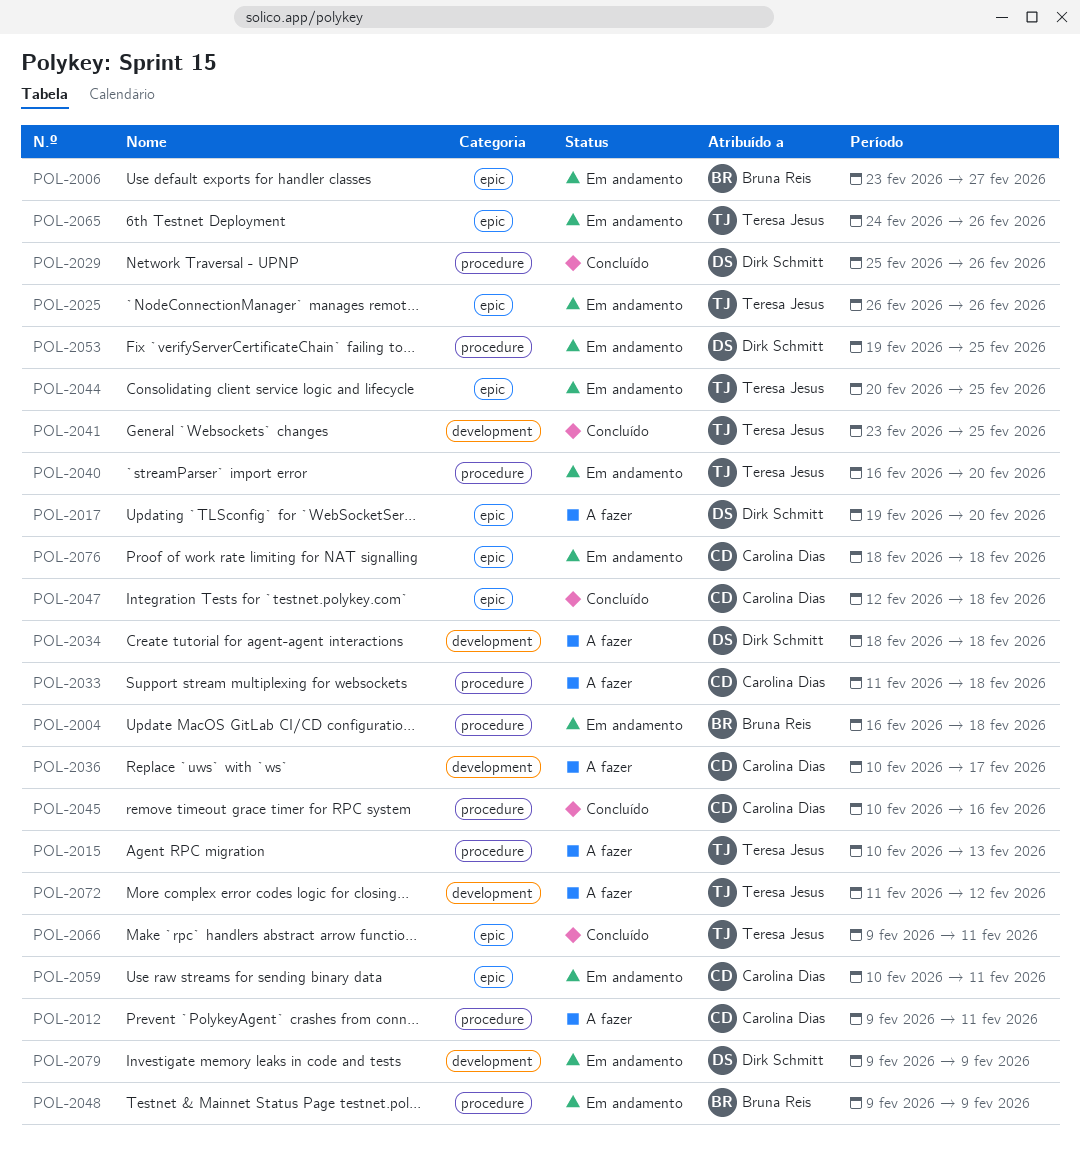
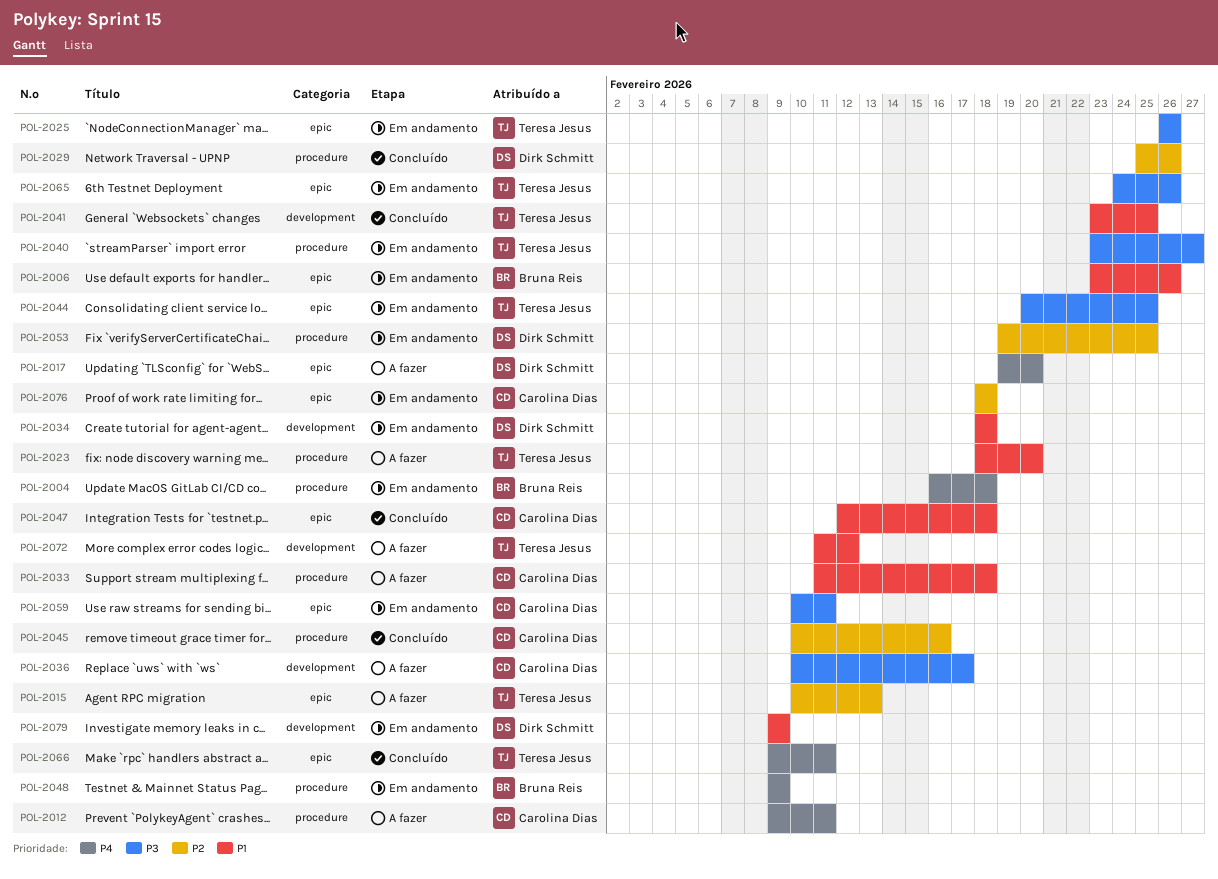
POL-2006, due: Feb 27 -> Feb 26
POL-2015, label: procedure -> epic
POL-2023: none -> present
POL-2034, status: A fazer -> Em andamento
POL-2040, start: Feb 16 -> Feb 23
POL-2040, due: Feb 20 -> Feb 27

